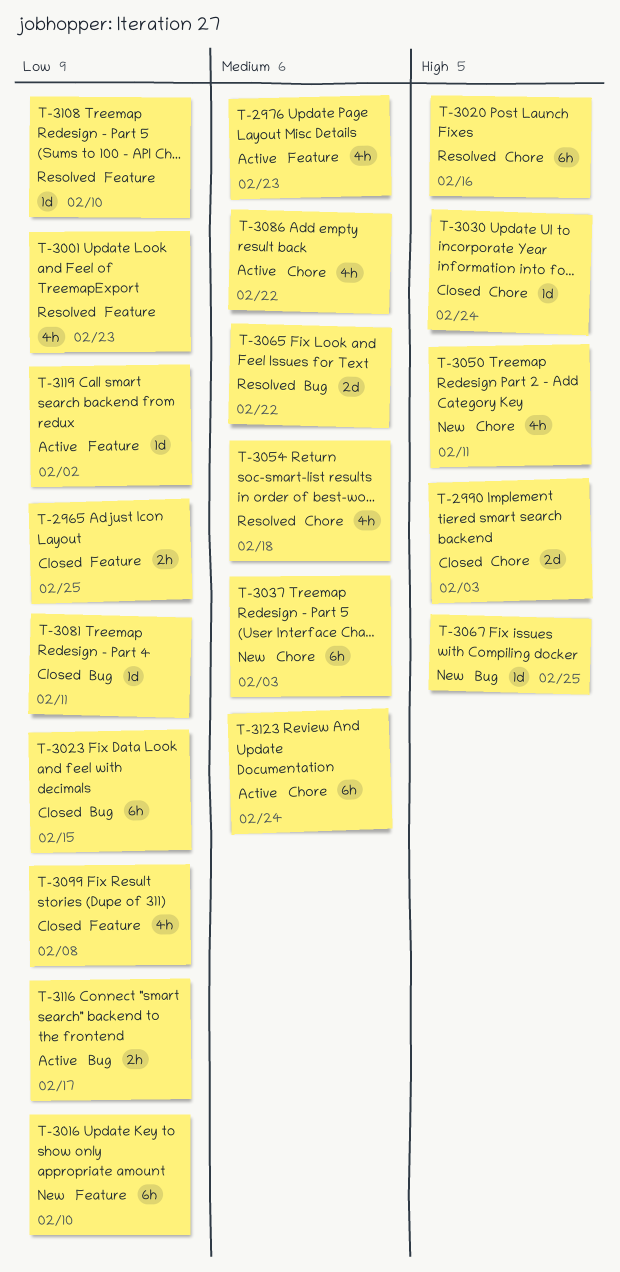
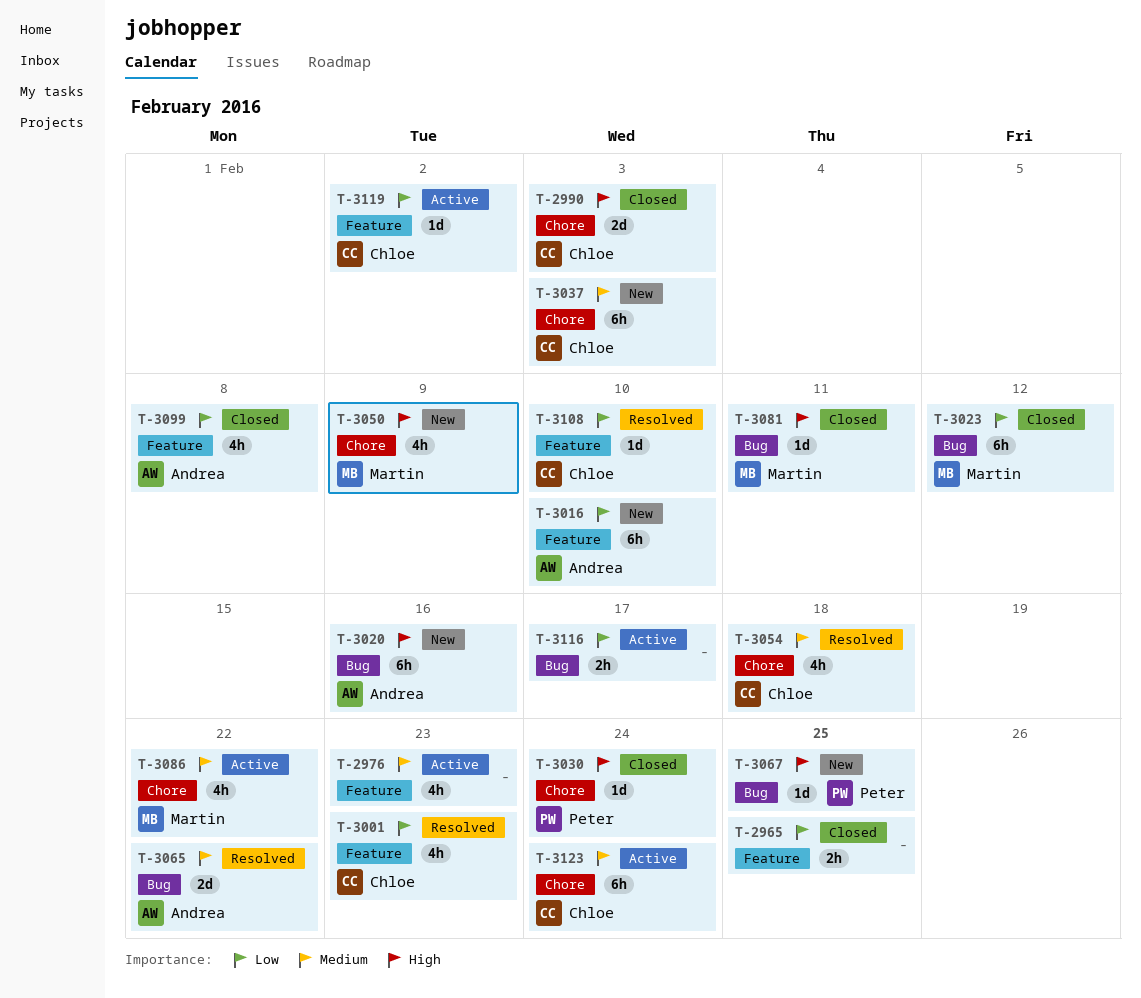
T-3020, status: Resolved -> New
T-3020, label: Chore -> Bug
T-3023, due: Feb 15 -> Feb 12
T-3050, due: Feb 11 -> Feb 9
T-3081, priority: Low -> High

